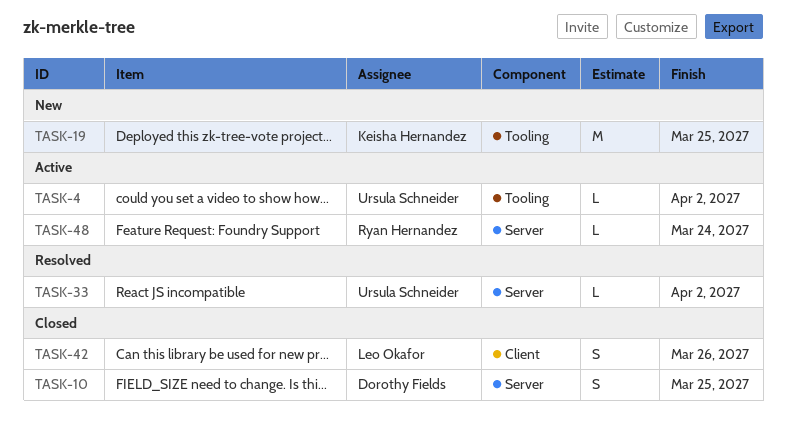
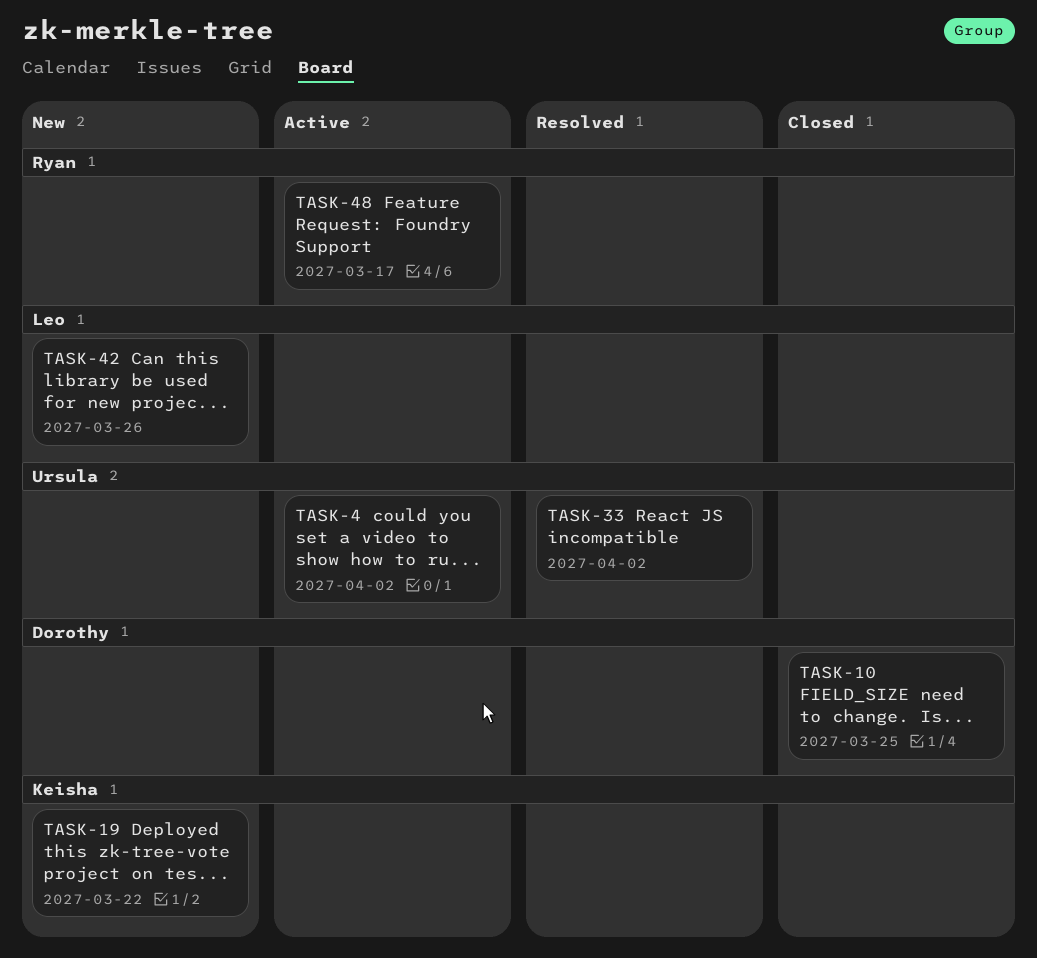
TASK-19, due: Mar 25 -> Mar 22
TASK-42, status: Closed -> New
TASK-48, due: Mar 24 -> Mar 17

